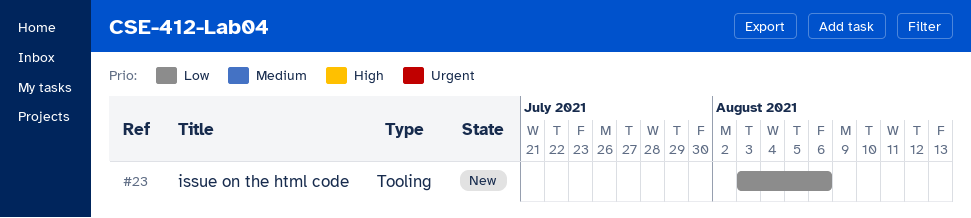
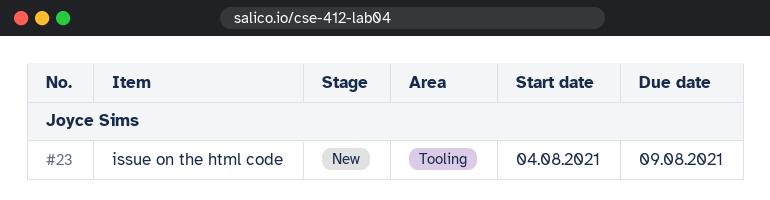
#23, start: Aug 3 -> Aug 4
#23, due: Aug 6 -> Aug 9

